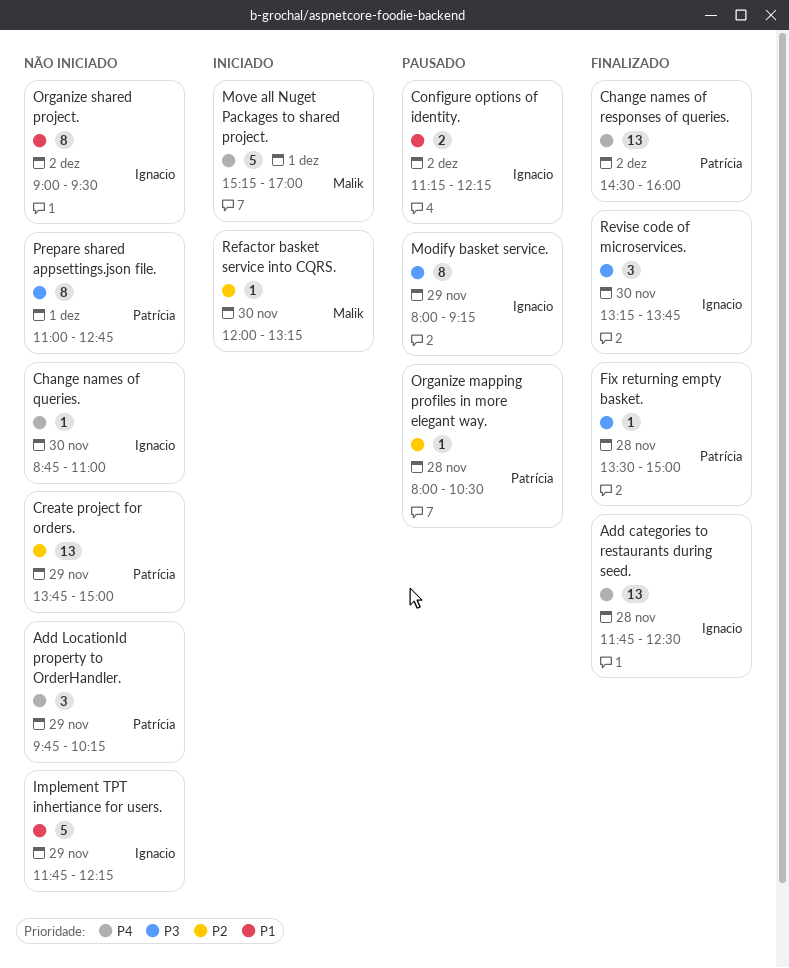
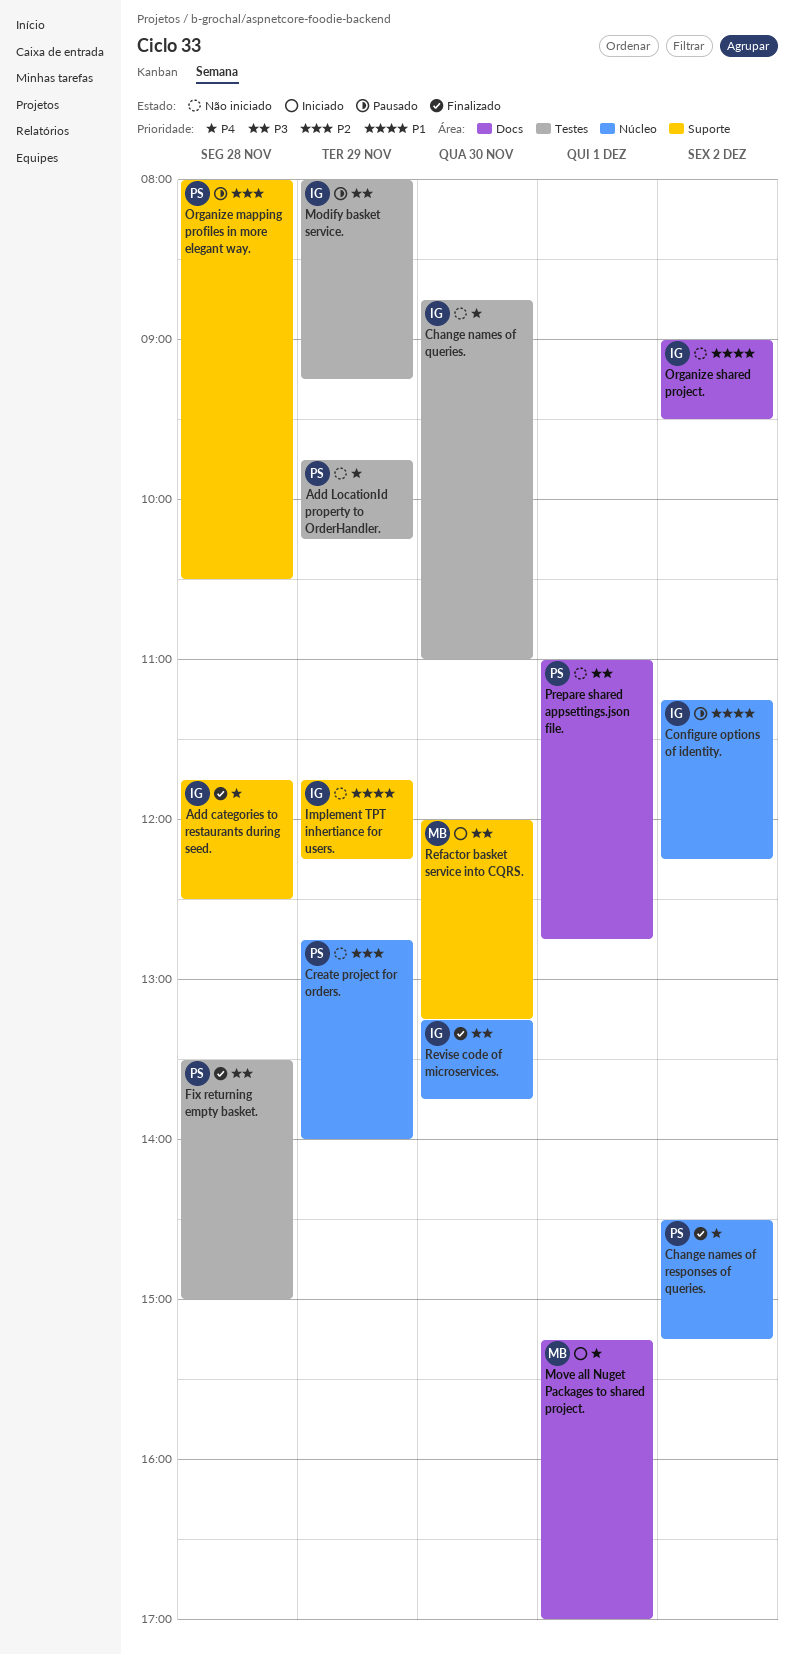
Change names of responses of queries., ends: 16:00 -> 15:15
Create project for orders., begins: 13:45 -> 12:45
Create project for orders., ends: 15:00 -> 14:00
Refactor basket service into CQRS., priority: P2 -> P3

